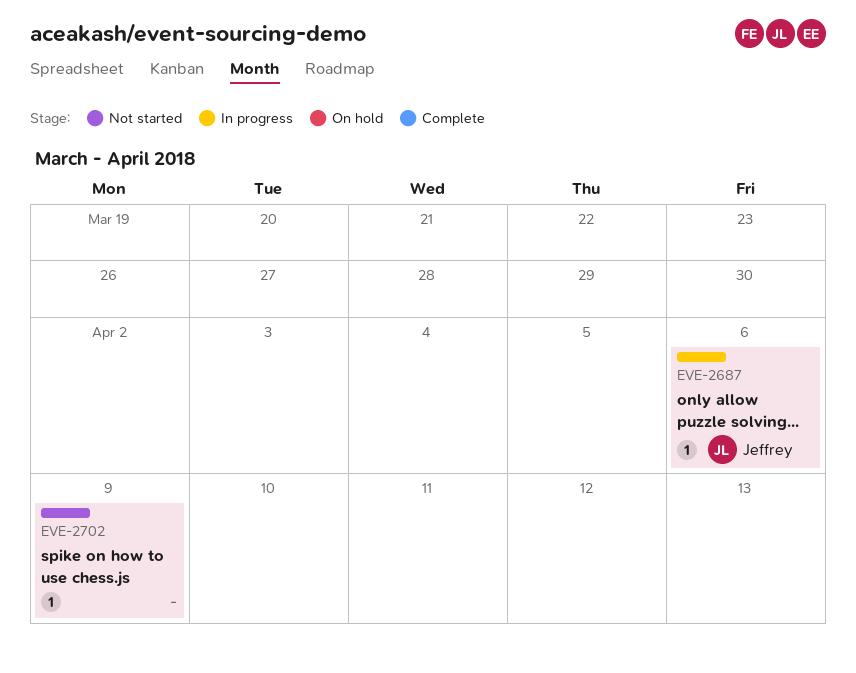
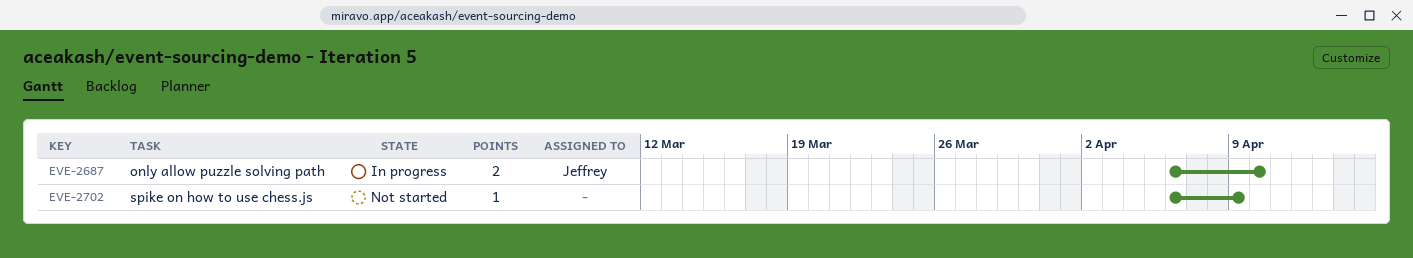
EVE-2687, estimate: 1 -> 2
EVE-2687, due: Apr 6 -> Apr 10

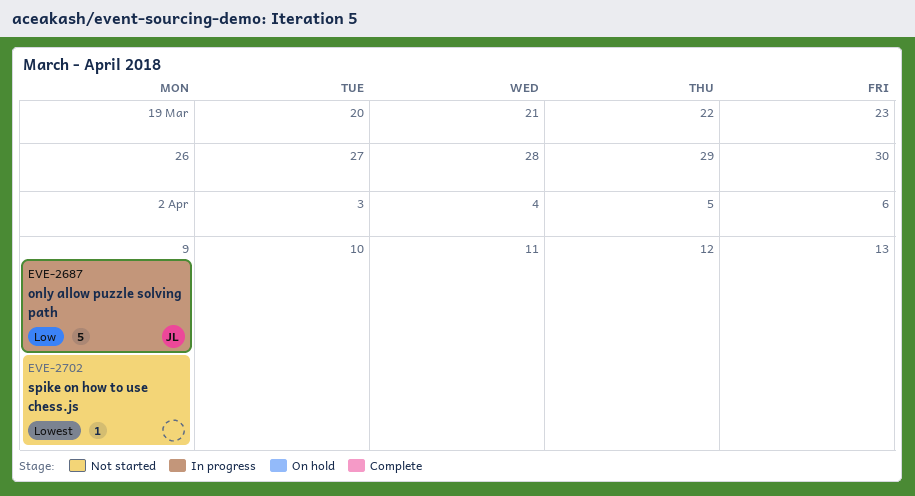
EVE-2687, estimate: 2 -> 5
EVE-2687, due: Apr 10 -> Apr 9

